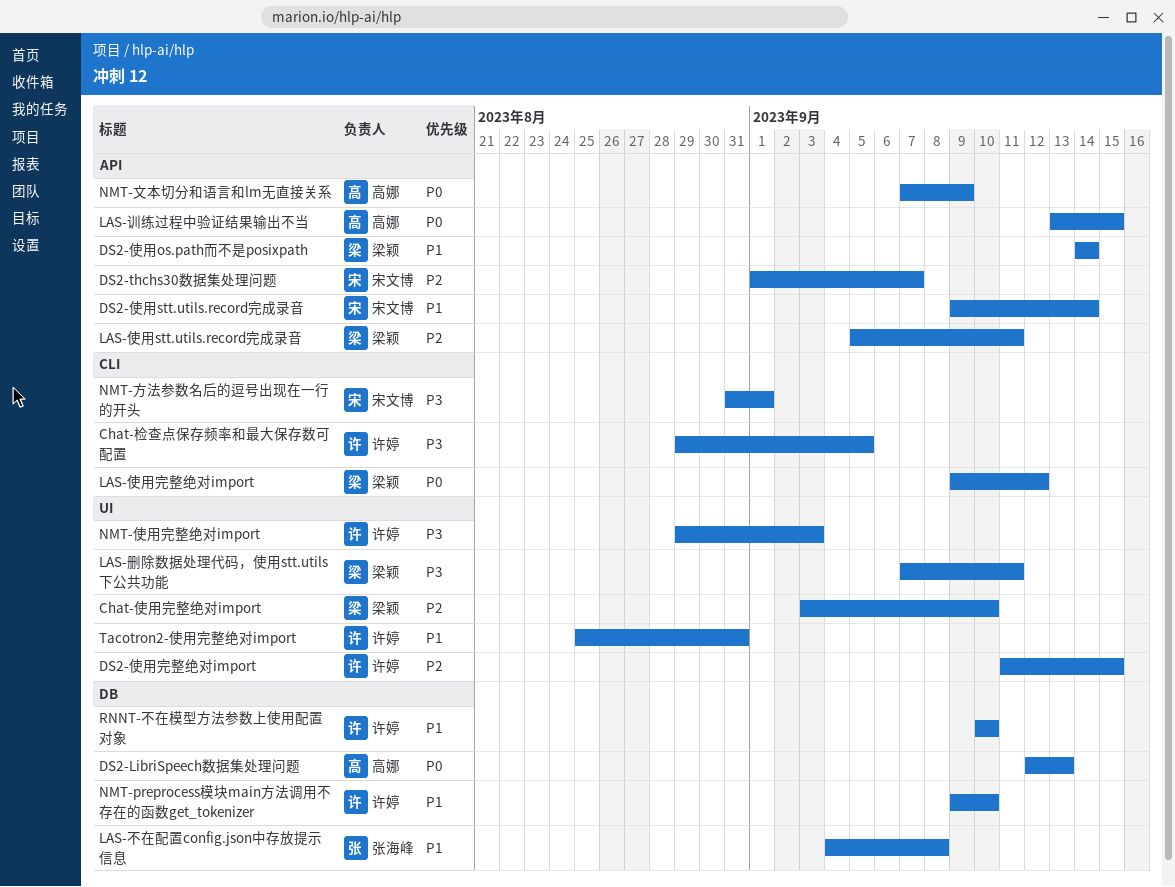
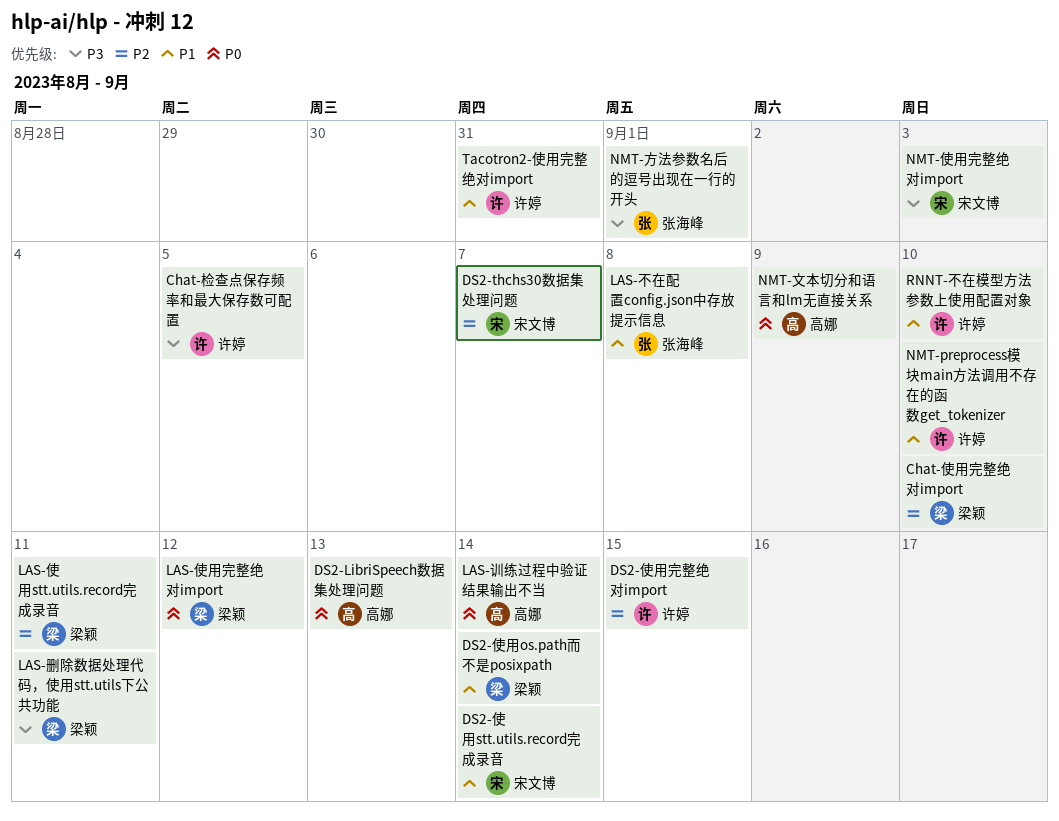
LAS-训练过程中验证结果输出不当, due: Sep 15 -> Sep 14
NMT-使用完整绝对import, owner: 许婷 -> 宋文博
NMT-方法参数名后的逗号出现在一行的开头, owner: 宋文博 -> 张海峰

